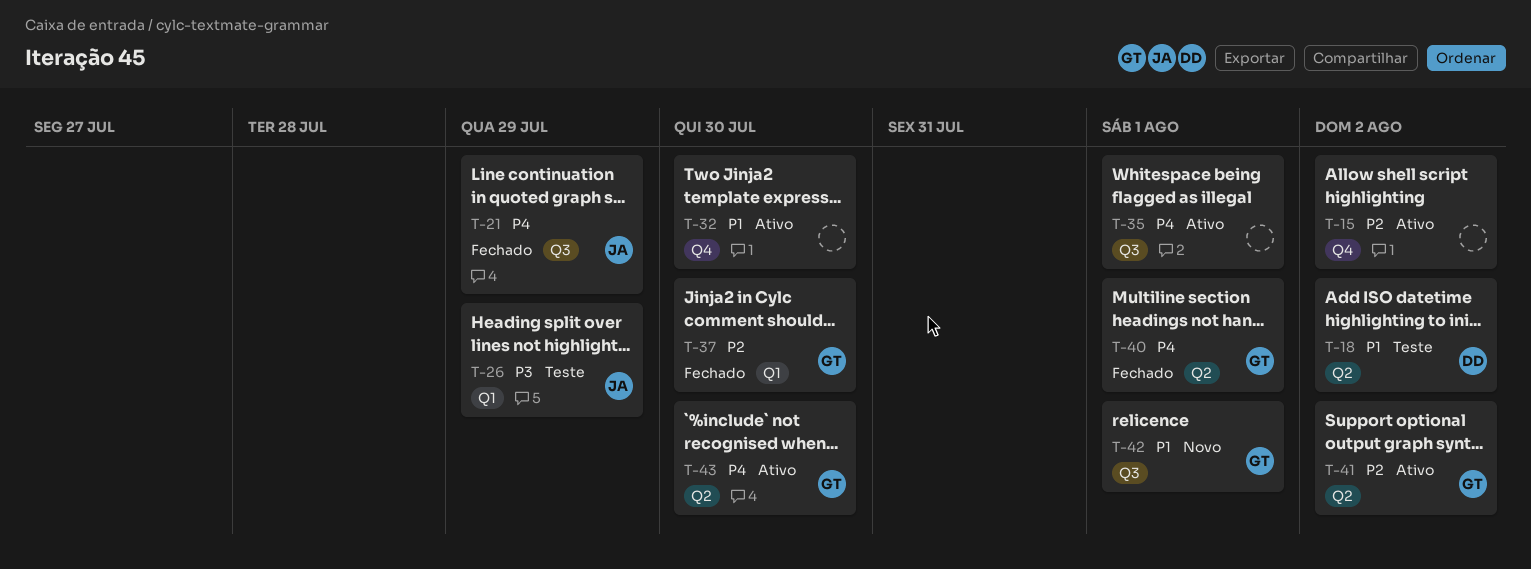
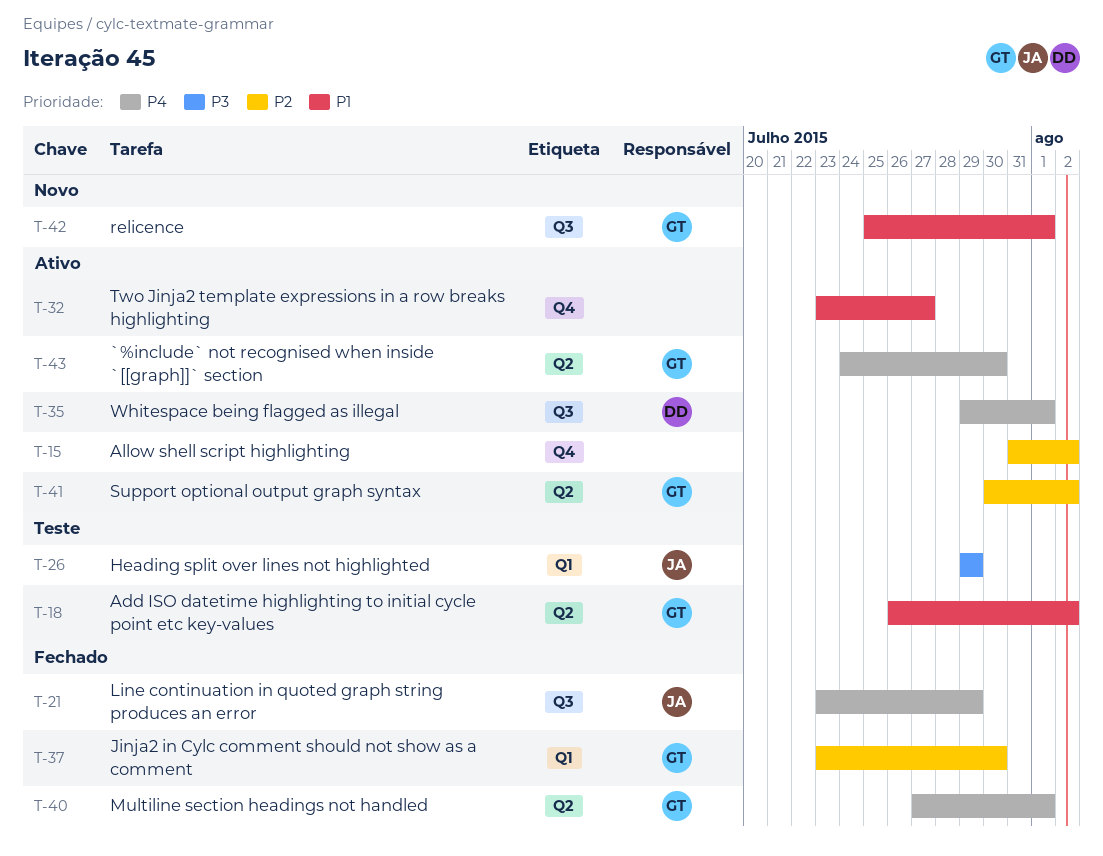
T-18, owner: DD -> GT
T-32, due: Jul 30 -> Jul 27
T-35, owner: none -> DD

